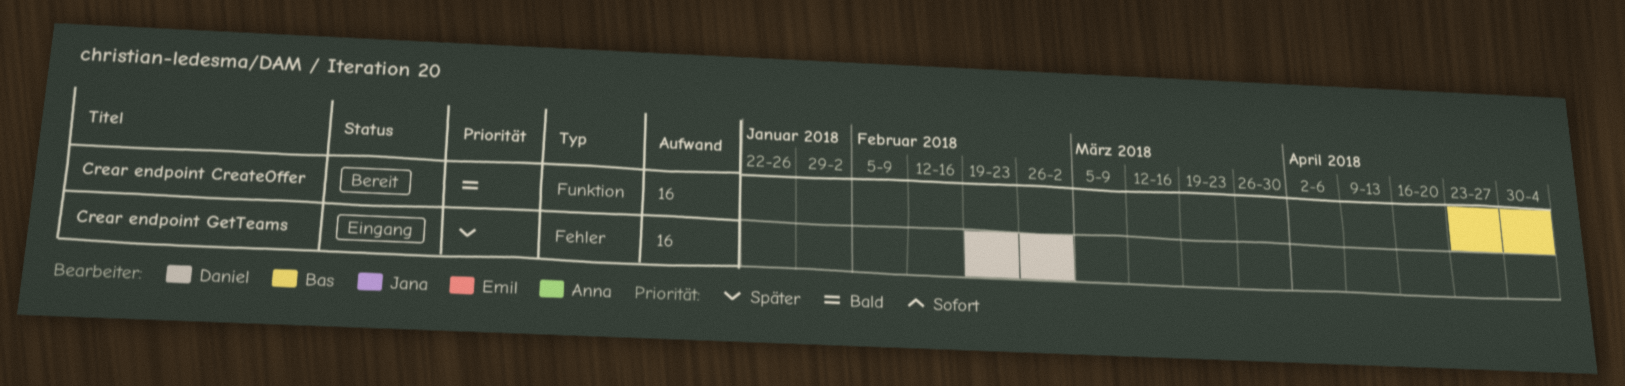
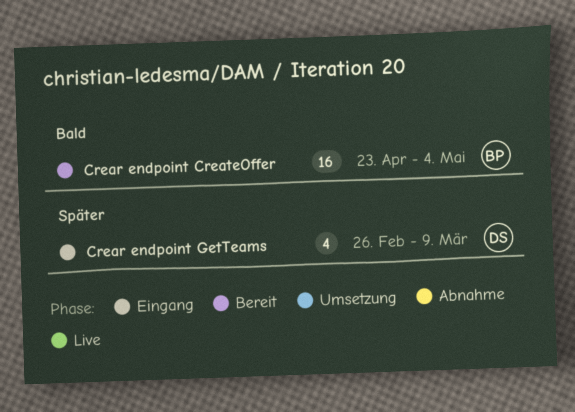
Crear endpoint GetTeams, estimate: 16 -> 4
Crear endpoint GetTeams, start: Feb 19 -> Feb 26
Crear endpoint GetTeams, due: Mar 2 -> Mar 9

